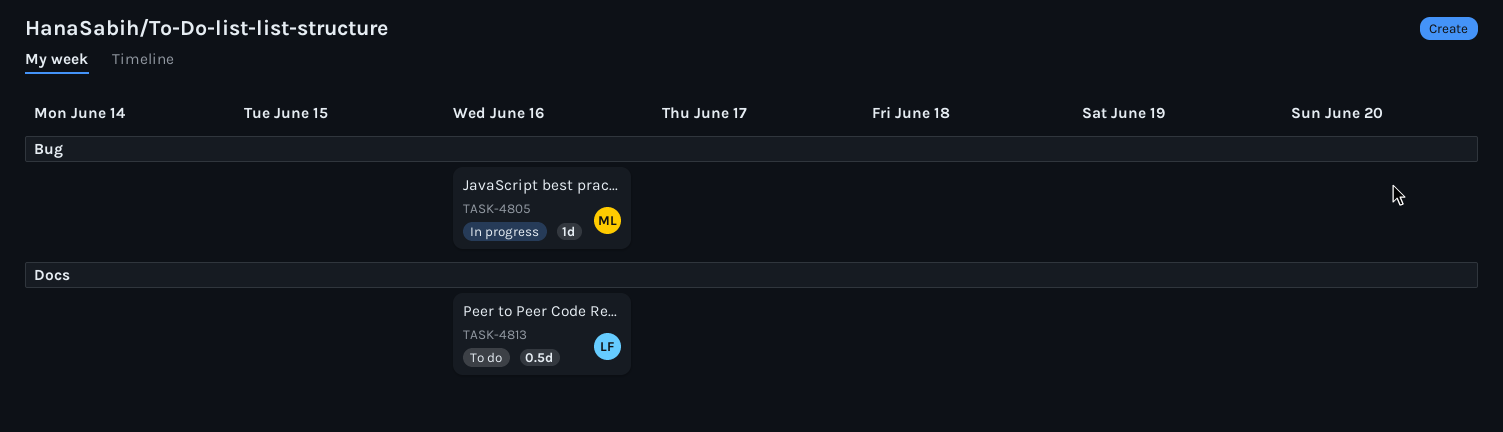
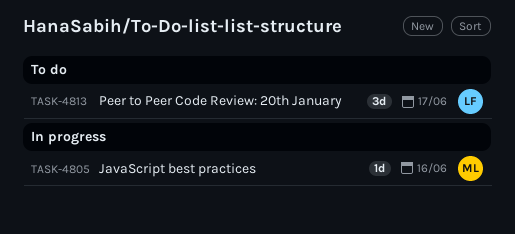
TASK-4813, estimate: 0.5d -> 3d
TASK-4813, due: Jun 16 -> Jun 17

